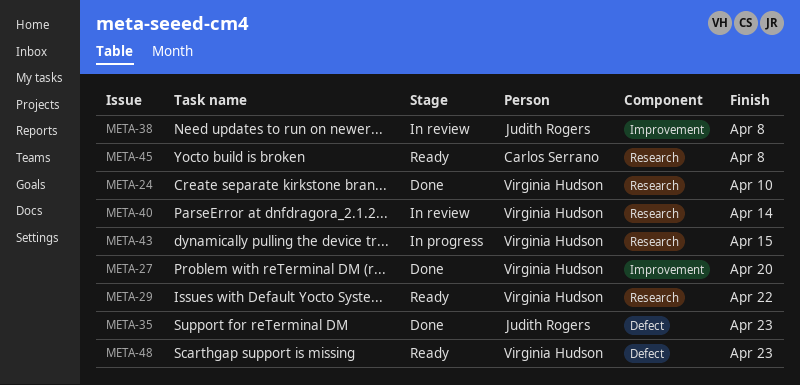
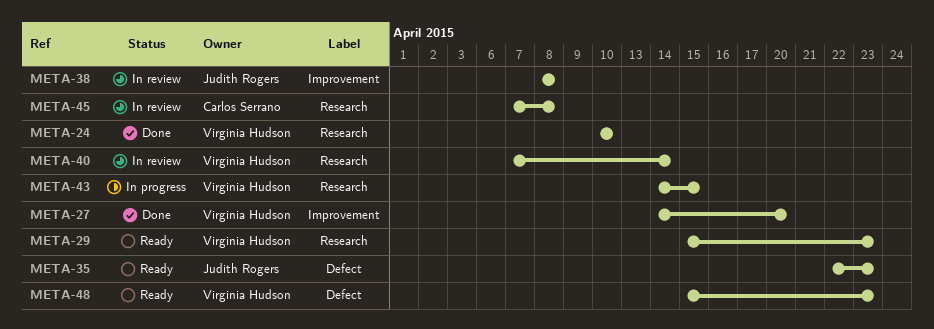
META-29, due: Apr 22 -> Apr 23
META-35, status: Done -> Ready
META-45, status: Ready -> In review

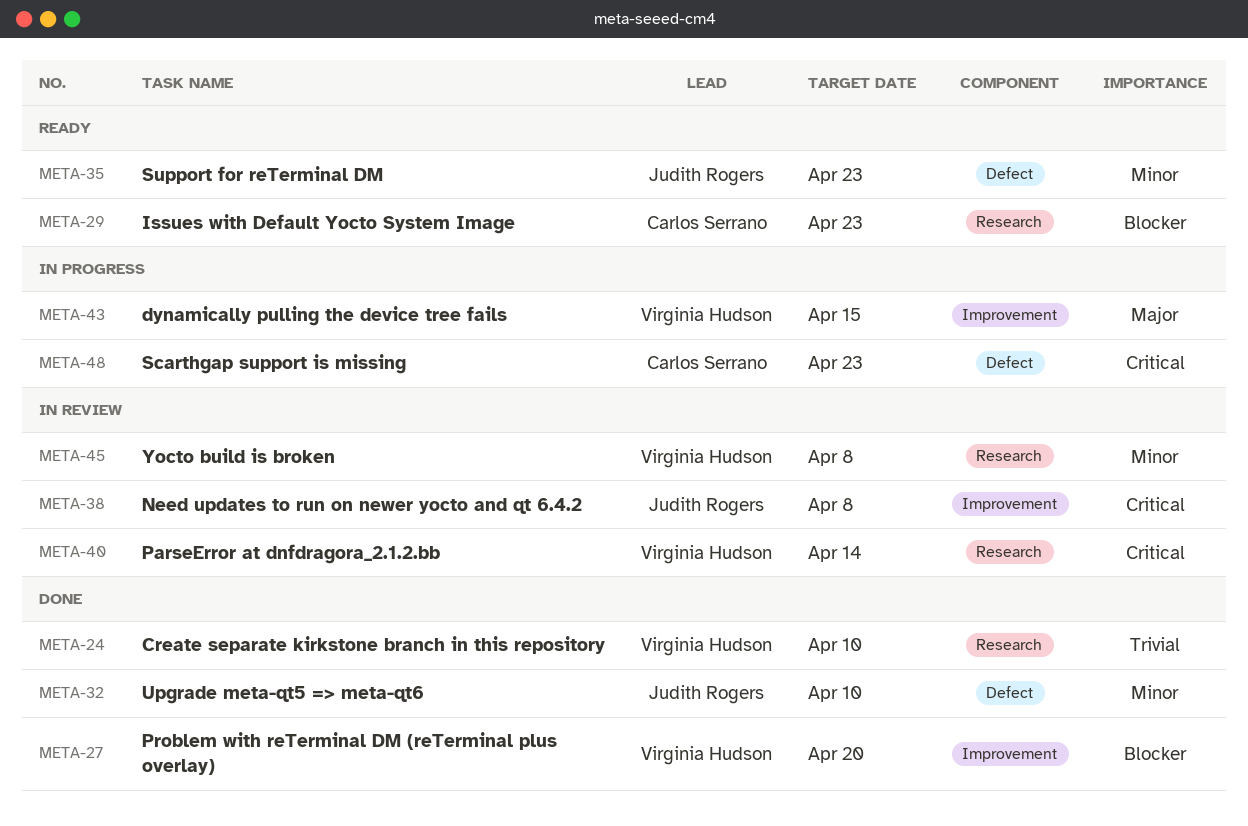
META-29, owner: Virginia Hudson -> Carlos Serrano
META-32: none -> present
META-43, label: Research -> Improvement
META-45, owner: Carlos Serrano -> Virginia Hudson
META-48, status: Ready -> In progress
META-48, owner: Virginia Hudson -> Carlos Serrano

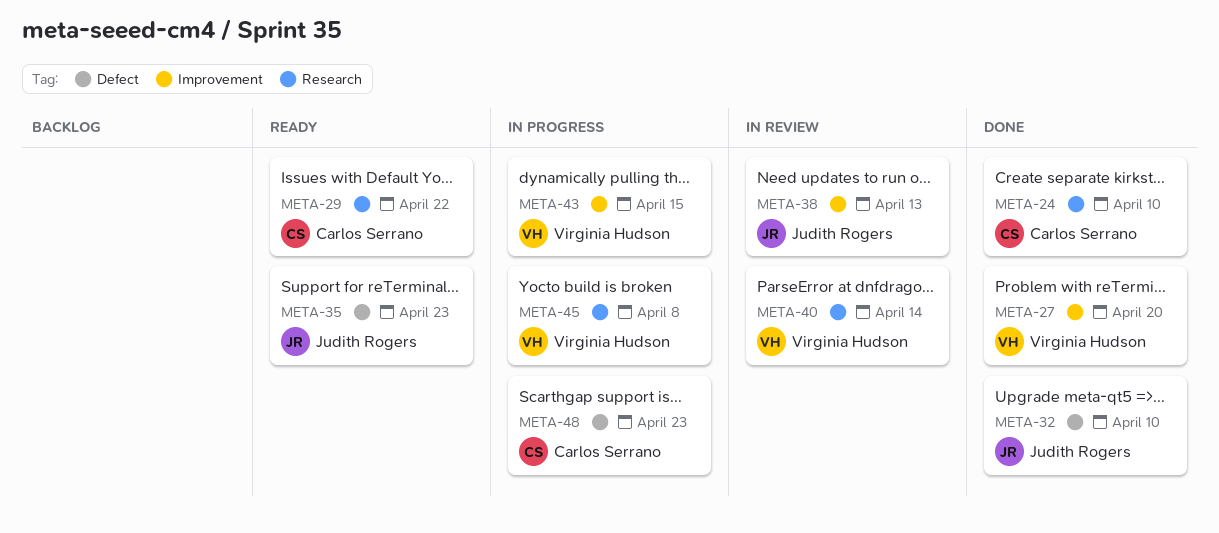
META-24, owner: Virginia Hudson -> Carlos Serrano
META-29, due: Apr 23 -> Apr 22
META-38, due: Apr 8 -> Apr 13
META-45, status: In review -> In progress

